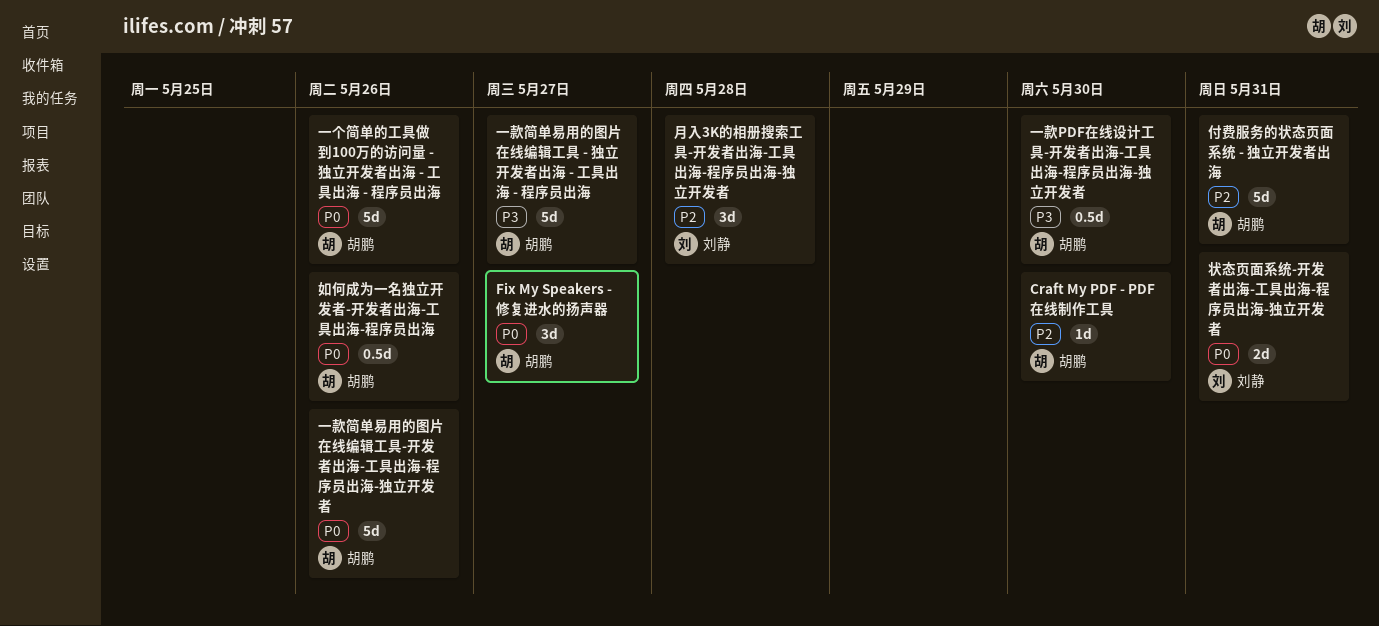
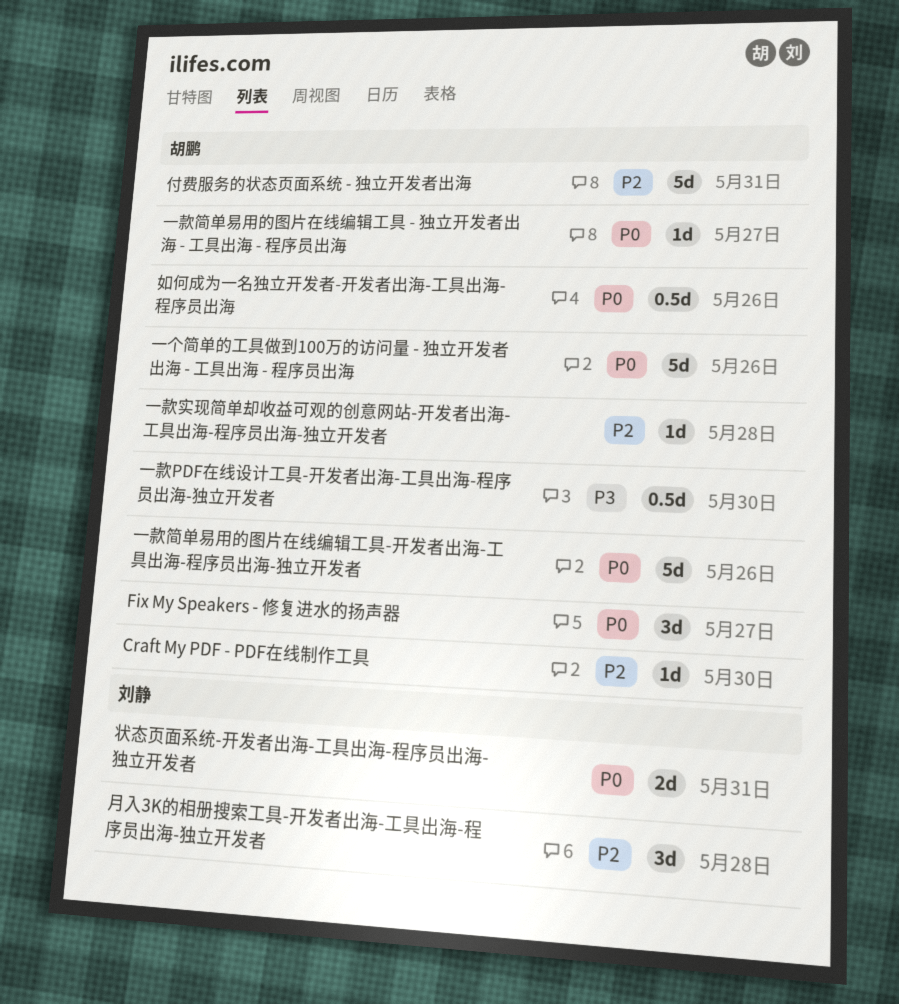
一款实现简单却收益可观的创意网站-开发者出海-工具出海-程序员出海-独立开发者: none -> present
一款简单易用的图片在线编辑工具 - 独立开发者出海 - 工具出海 - 程序员出海, priority: P3 -> P0
一款简单易用的图片在线编辑工具 - 独立开发者出海 - 工具出海 - 程序员出海, estimate: 5d -> 1d

